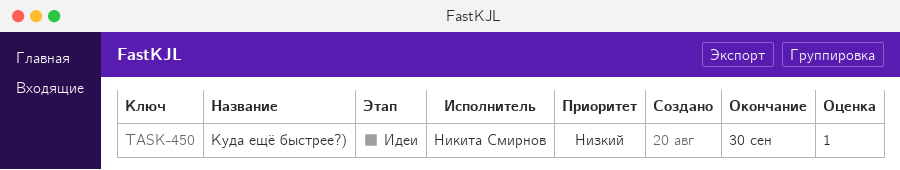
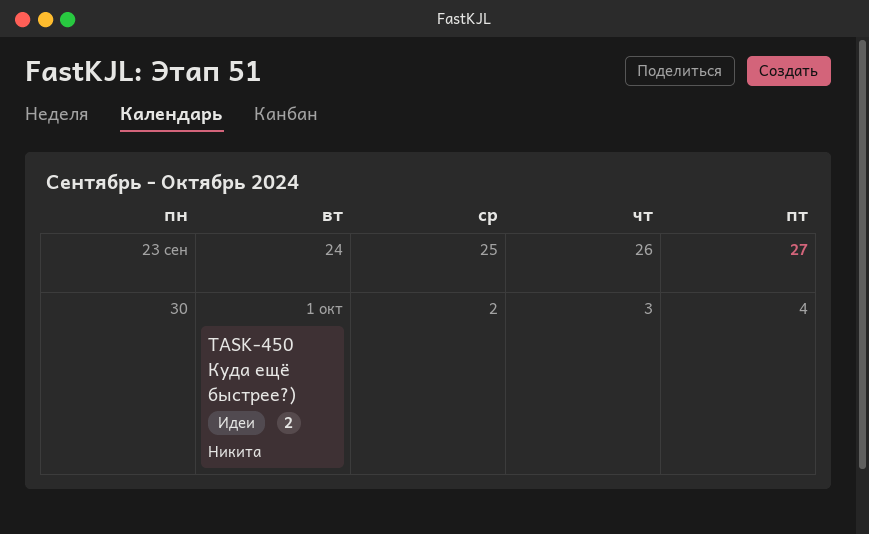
TASK-450, estimate: 1 -> 2
TASK-450, due: Sep 30 -> Oct 1

